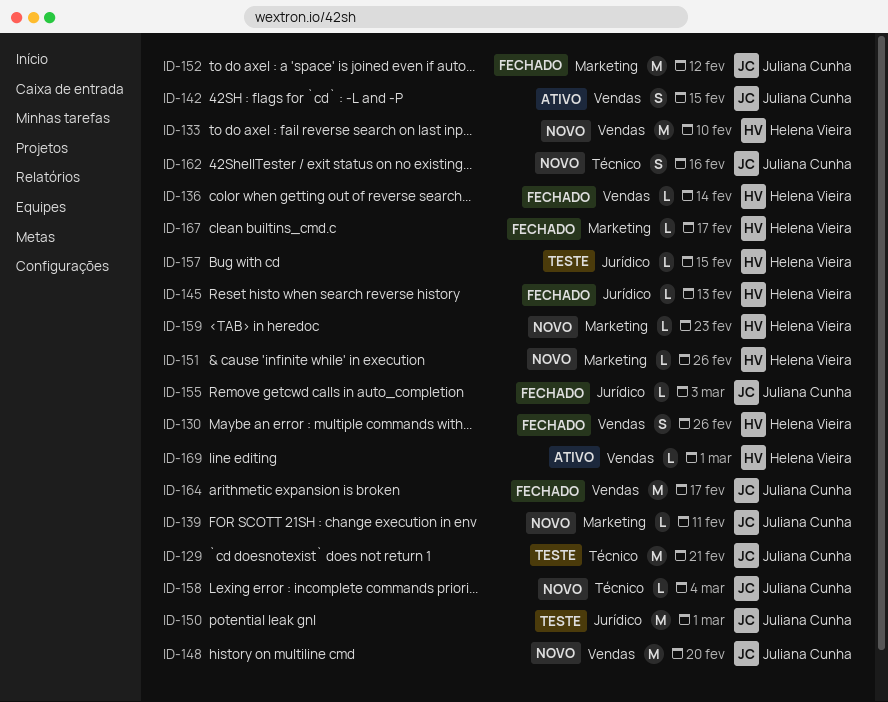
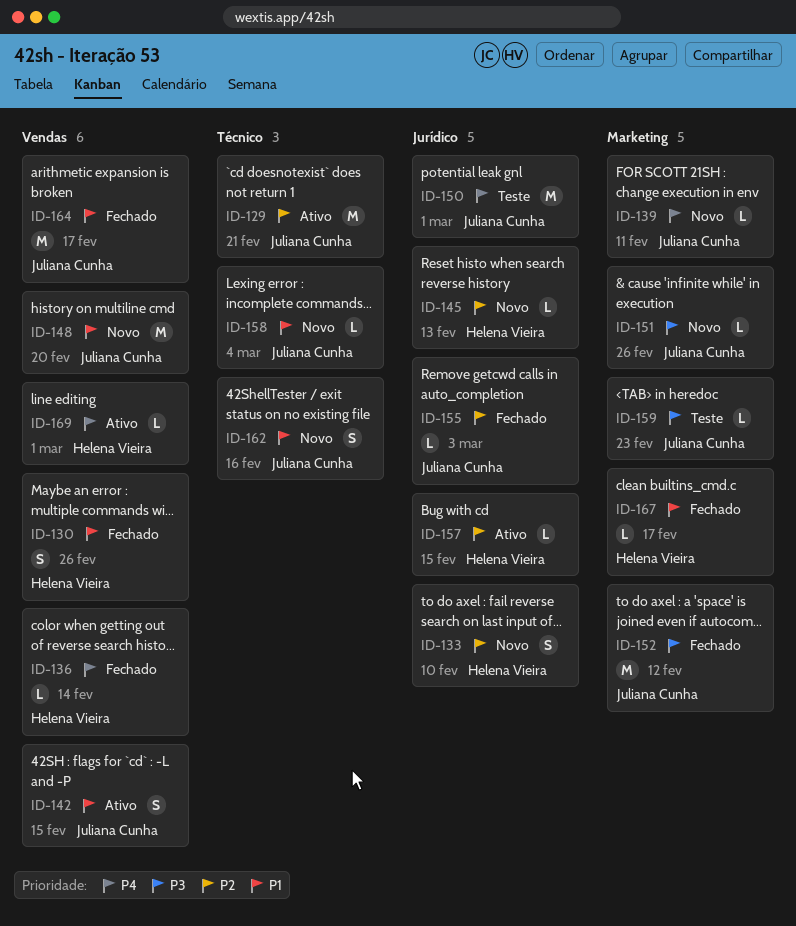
ID-129, status: Teste -> Ativo
ID-133, label: Vendas -> Jurídico
ID-133, estimate: M -> S
ID-145, status: Fechado -> Novo
ID-151, owner: Helena Vieira -> Juliana Cunha
ID-157, status: Teste -> Ativo
ID-159, status: Novo -> Teste
ID-159, owner: Helena Vieira -> Juliana Cunha

